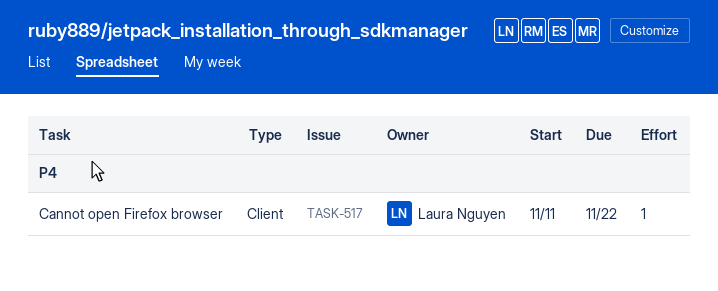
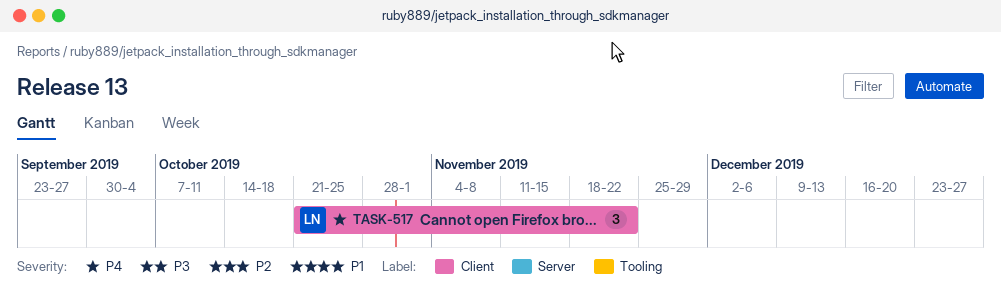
TASK-517, estimate: 1 -> 3
TASK-517, start: Nov 11 -> Oct 21

